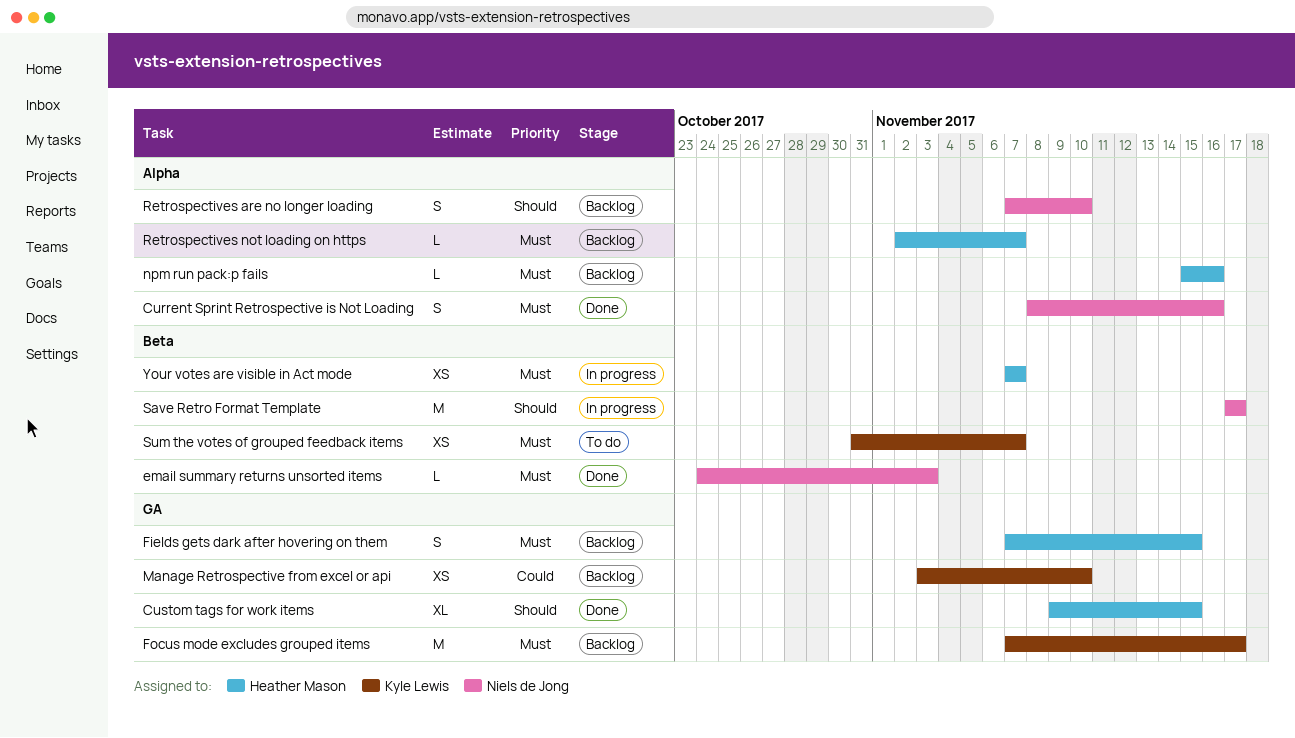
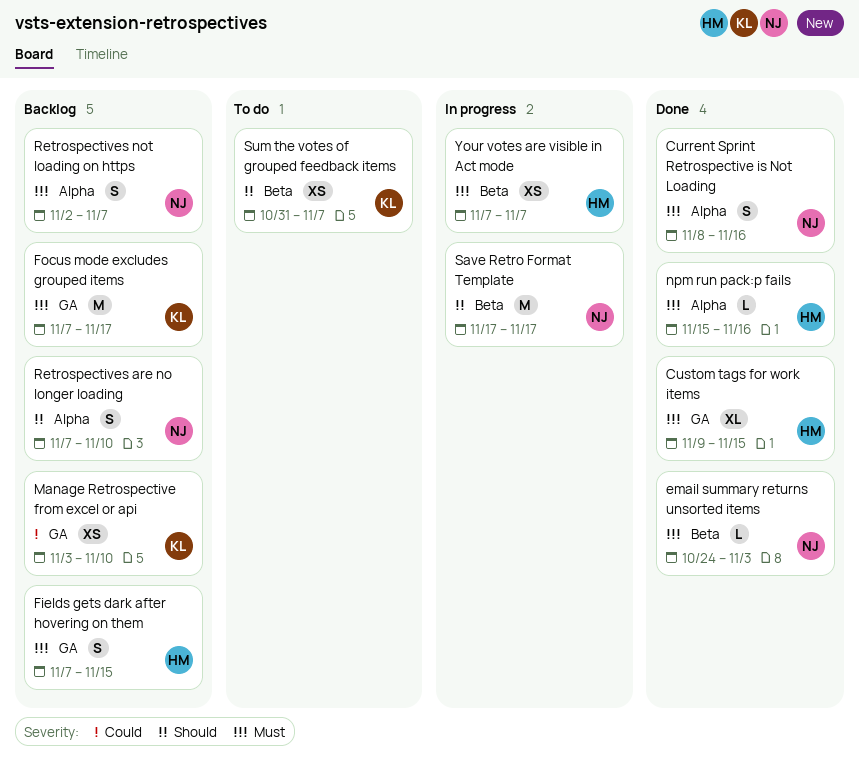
Custom tags for work items, priority: Should -> Must
npm run pack:p fails, status: Backlog -> Done
Retrospectives not loading on https, owner: Heather Mason -> Niels de Jong
Retrospectives not loading on https, estimate: L -> S
Sum the votes of grouped feedback items, priority: Must -> Should

